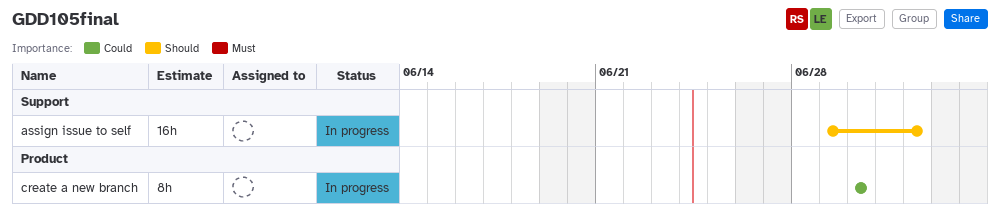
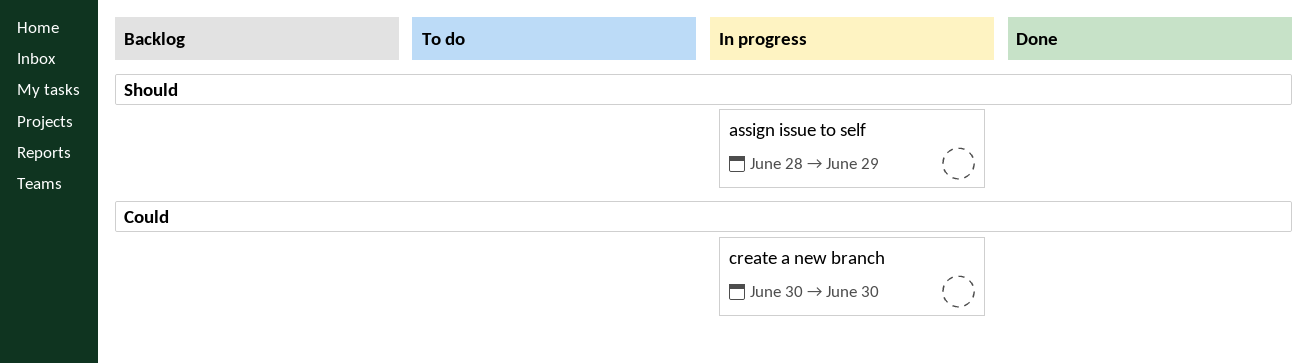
assign issue to self, start: Jun 29 -> Jun 28
assign issue to self, due: Jul 2 -> Jun 29

